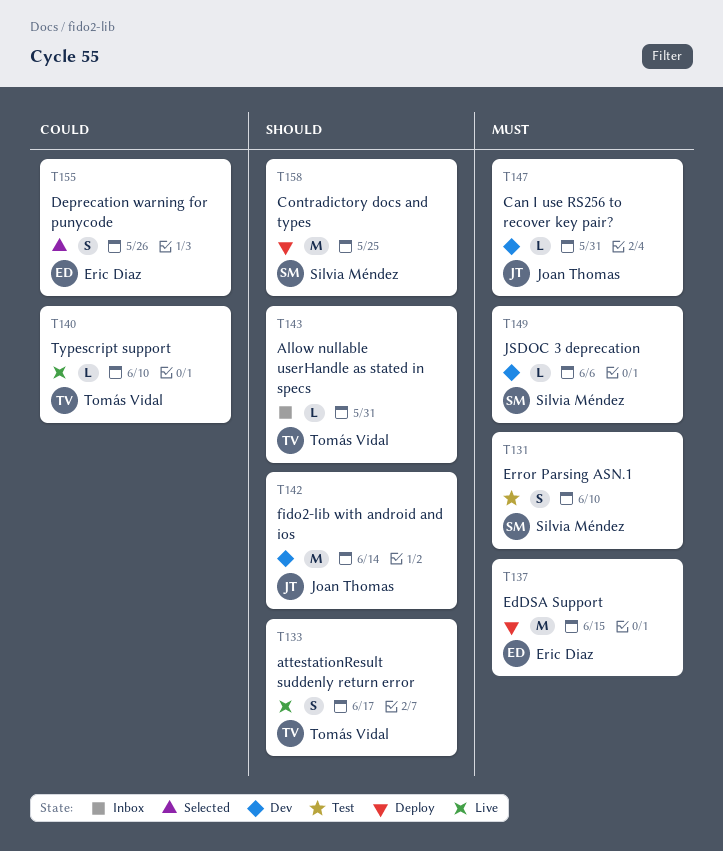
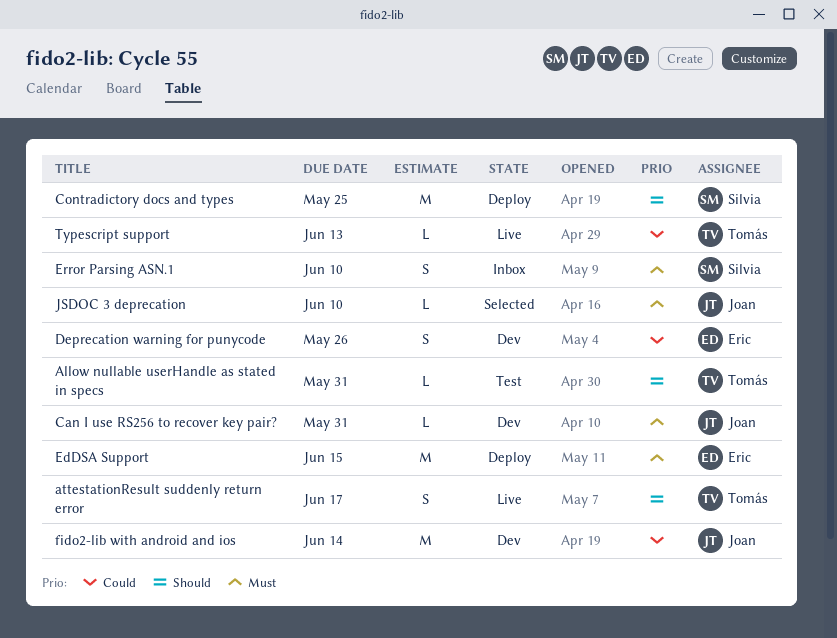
Allow nullable userHandle as stated in specs, status: Inbox -> Test
Deprecation warning for punycode, status: Selected -> Dev
Error Parsing ASN.1, status: Test -> Inbox
fido2-lib with android and ios, priority: Should -> Could
JSDOC 3 deprecation, status: Dev -> Selected
JSDOC 3 deprecation, owner: Silvia Méndez -> Joan Thomas
JSDOC 3 deprecation, due: Jun 6 -> Jun 10
Typescript support, due: Jun 10 -> Jun 13

